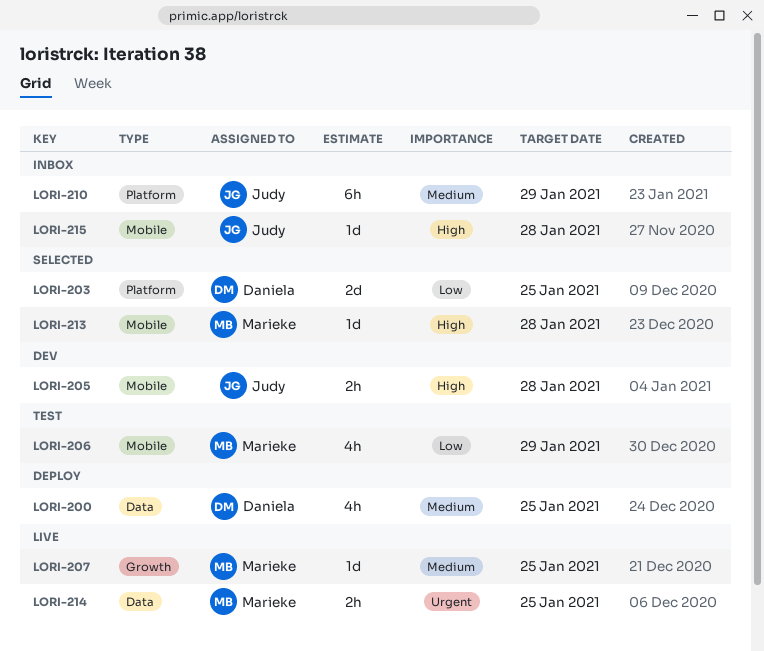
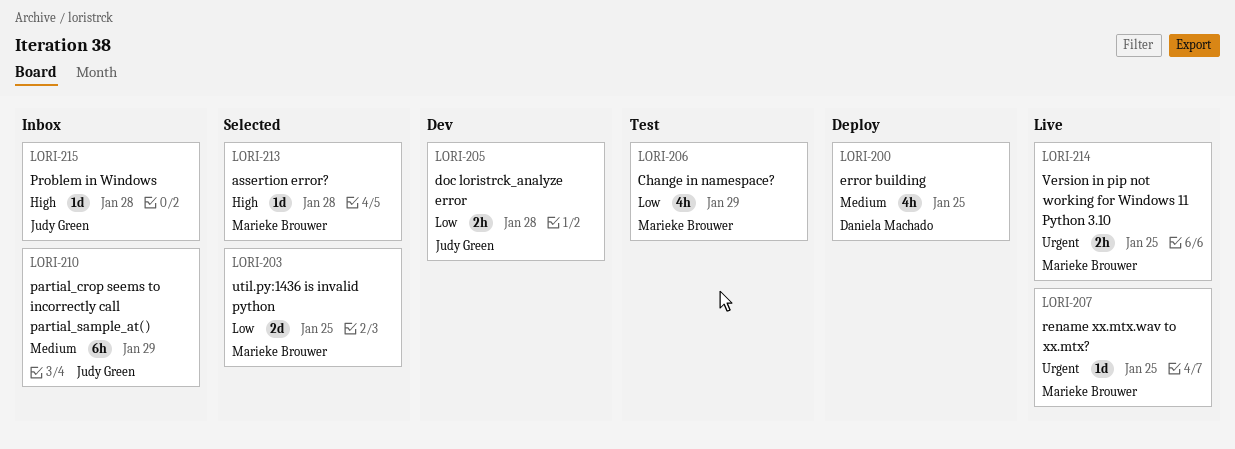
LORI-203, owner: Daniela Machado -> Marieke Brouwer
LORI-205, priority: High -> Low
LORI-207, priority: Medium -> Urgent

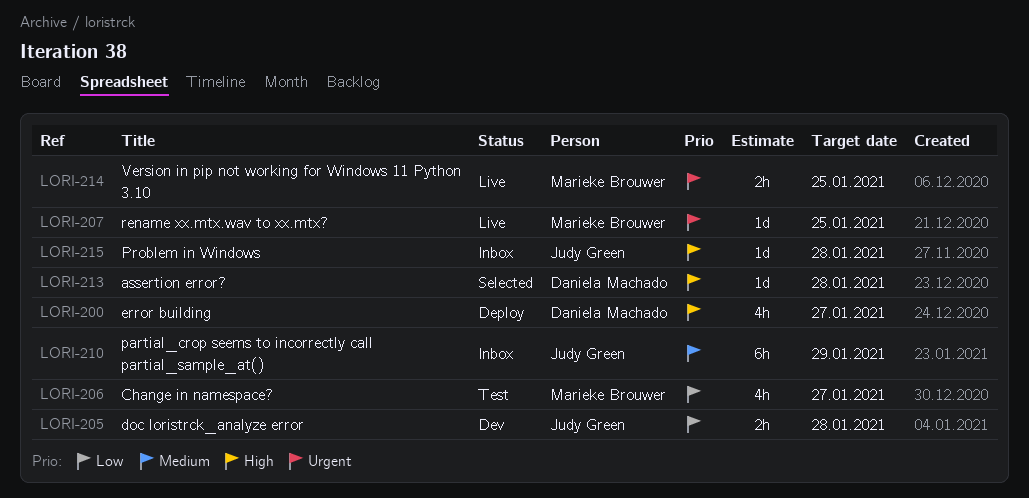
LORI-200, priority: Medium -> High
LORI-200, due: Jan 25 -> Jan 27
LORI-203: present -> none
LORI-206, due: Jan 29 -> Jan 27
LORI-213, owner: Marieke Brouwer -> Daniela Machado

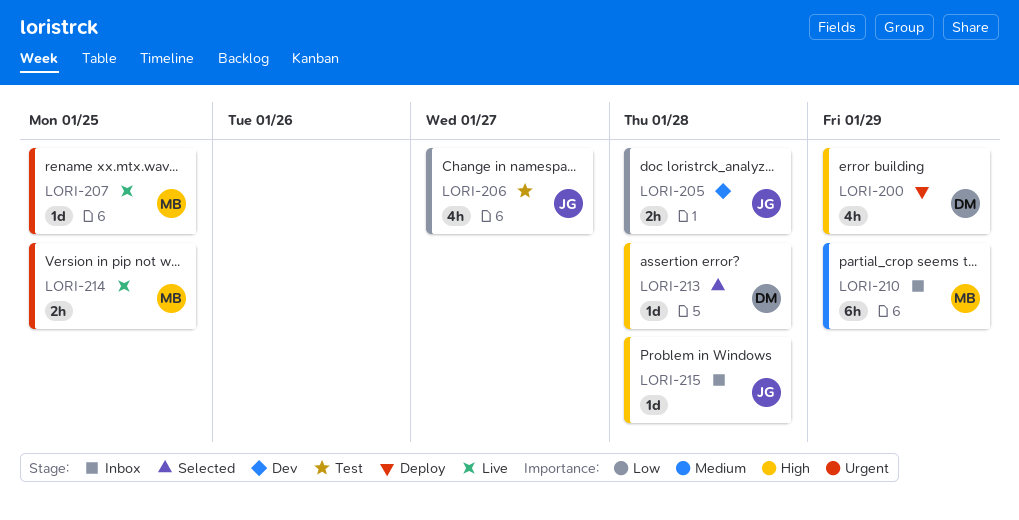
LORI-200, due: Jan 27 -> Jan 29
LORI-206, owner: Marieke Brouwer -> Judy Green
LORI-210, owner: Judy Green -> Marieke Brouwer

